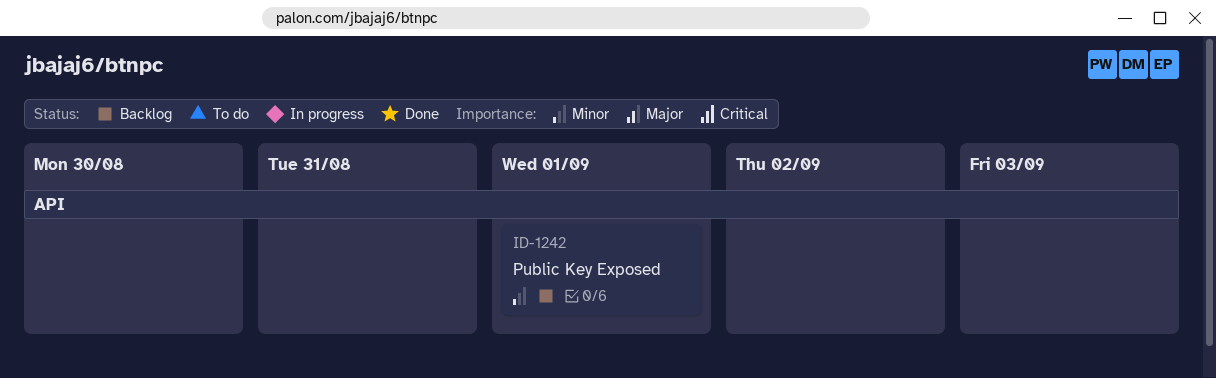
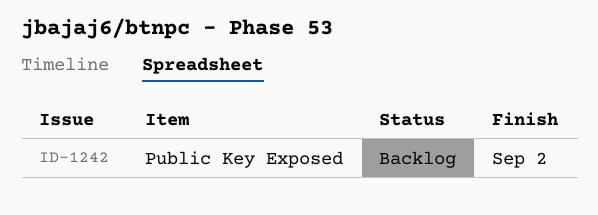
ID-1242, due: Sep 1 -> Sep 2

